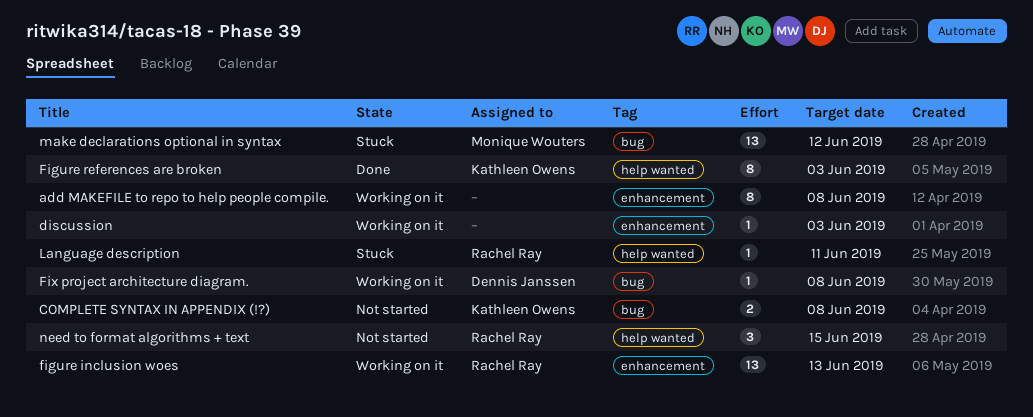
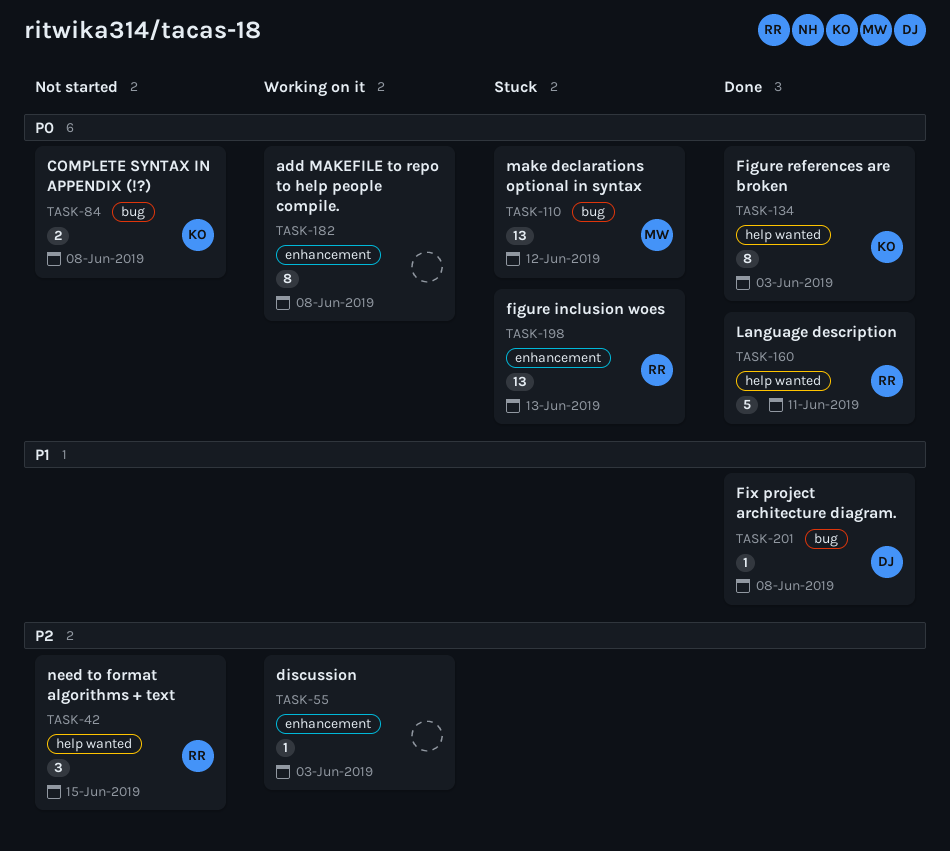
figure inclusion woes, status: Working on it -> Stuck
Fix project architecture diagram., status: Working on it -> Done
Language description, status: Stuck -> Done
Language description, estimate: 1 -> 5

